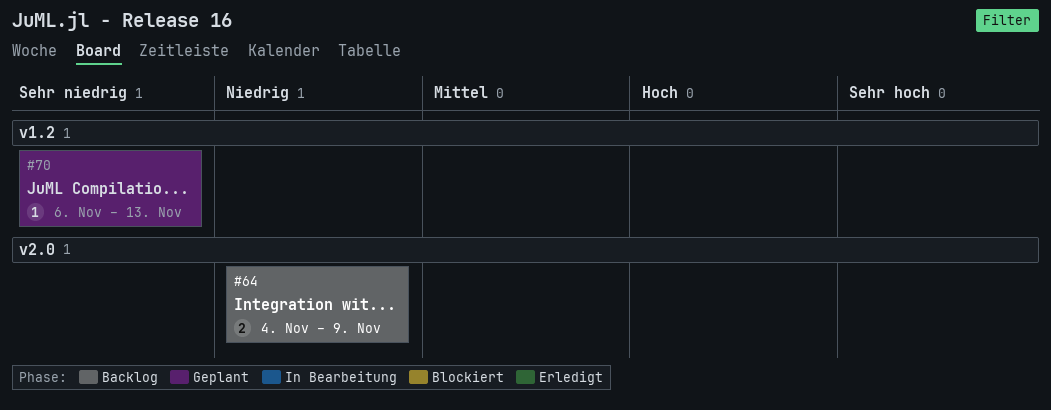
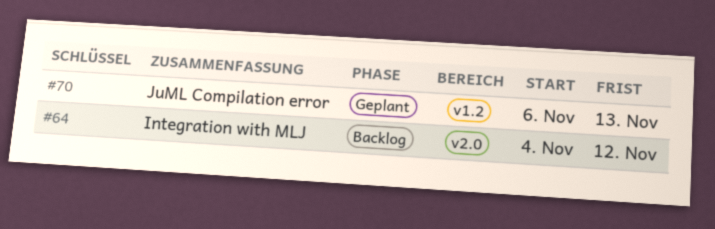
#64, due: Nov 9 -> Nov 12

